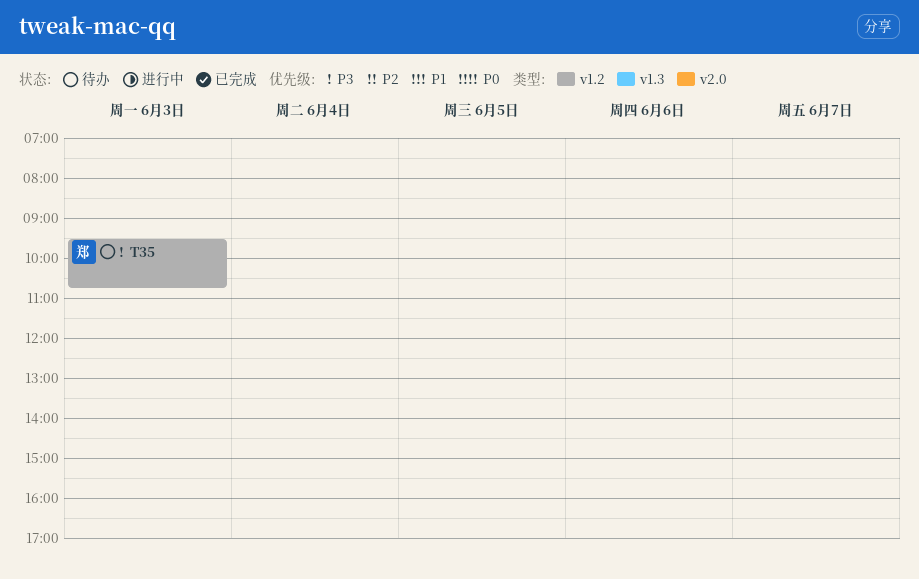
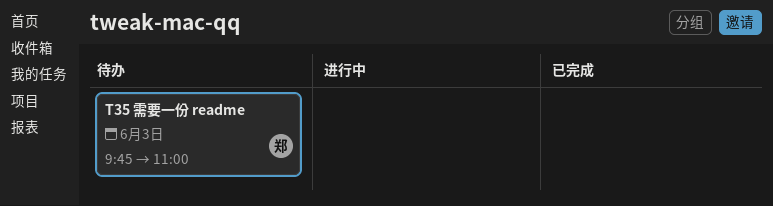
T35, begins: 09:30 -> 09:45
T35, ends: 10:45 -> 11:00

